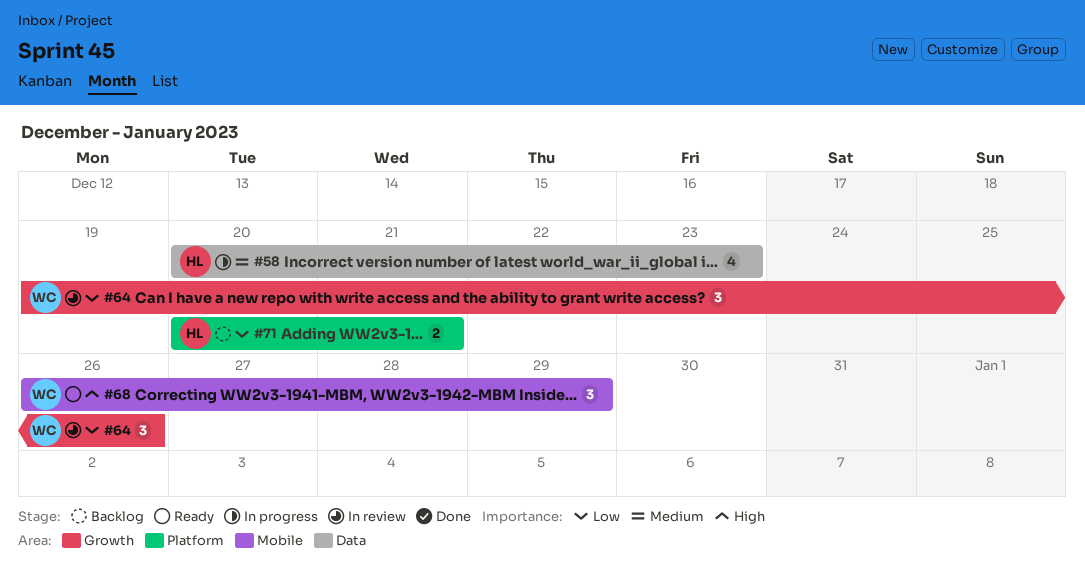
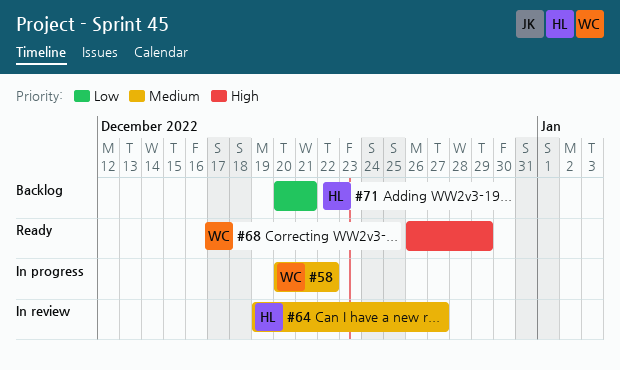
#58, owner: HL -> WC
#58, due: Dec 23 -> Dec 22
#64, owner: WC -> HL
#64, priority: Low -> Medium
#64, due: Dec 26 -> Dec 27

